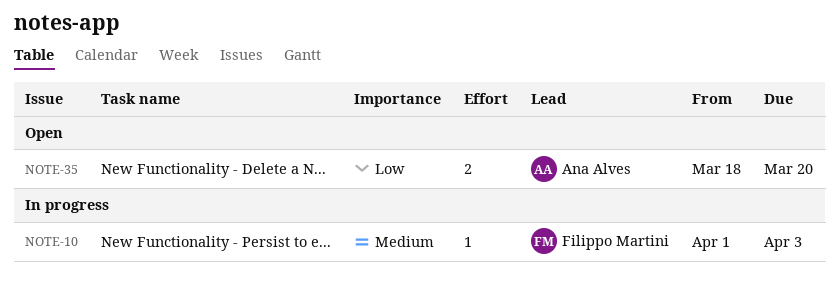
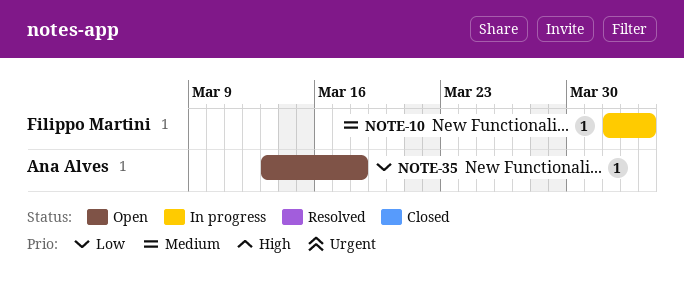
NOTE-35, estimate: 2 -> 1
NOTE-35, start: Mar 18 -> Mar 13
NOTE-35, due: Mar 20 -> Mar 18

